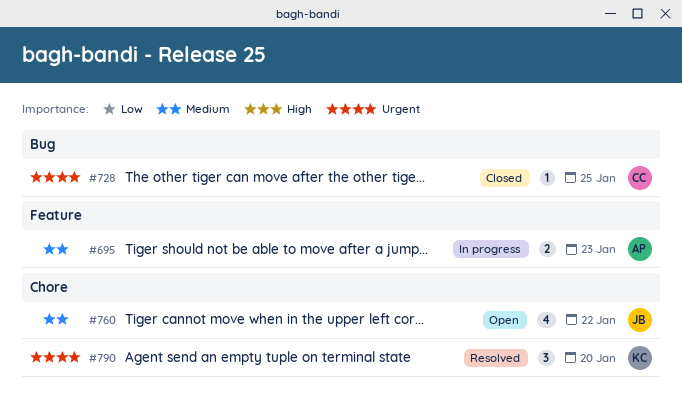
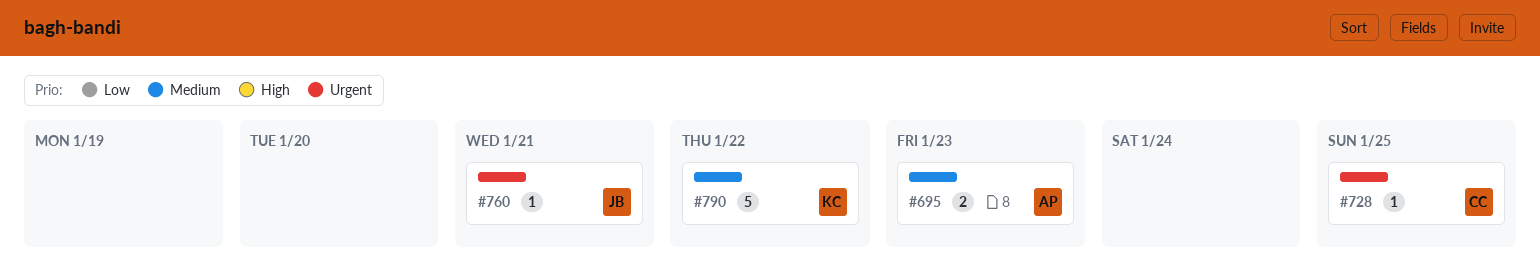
#760, priority: Medium -> Urgent
#760, estimate: 4 -> 1
#760, due: Jan 22 -> Jan 21
#790, priority: Urgent -> Medium
#790, estimate: 3 -> 5
#790, due: Jan 20 -> Jan 22

